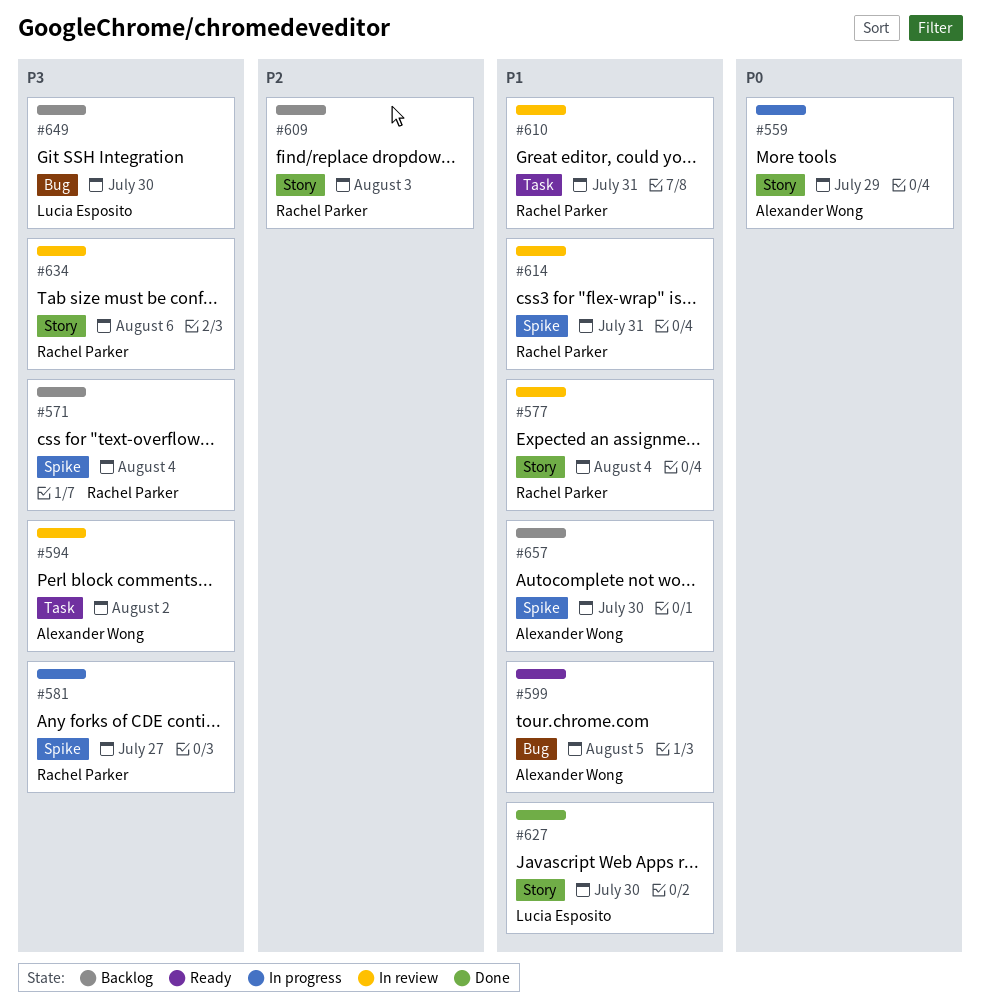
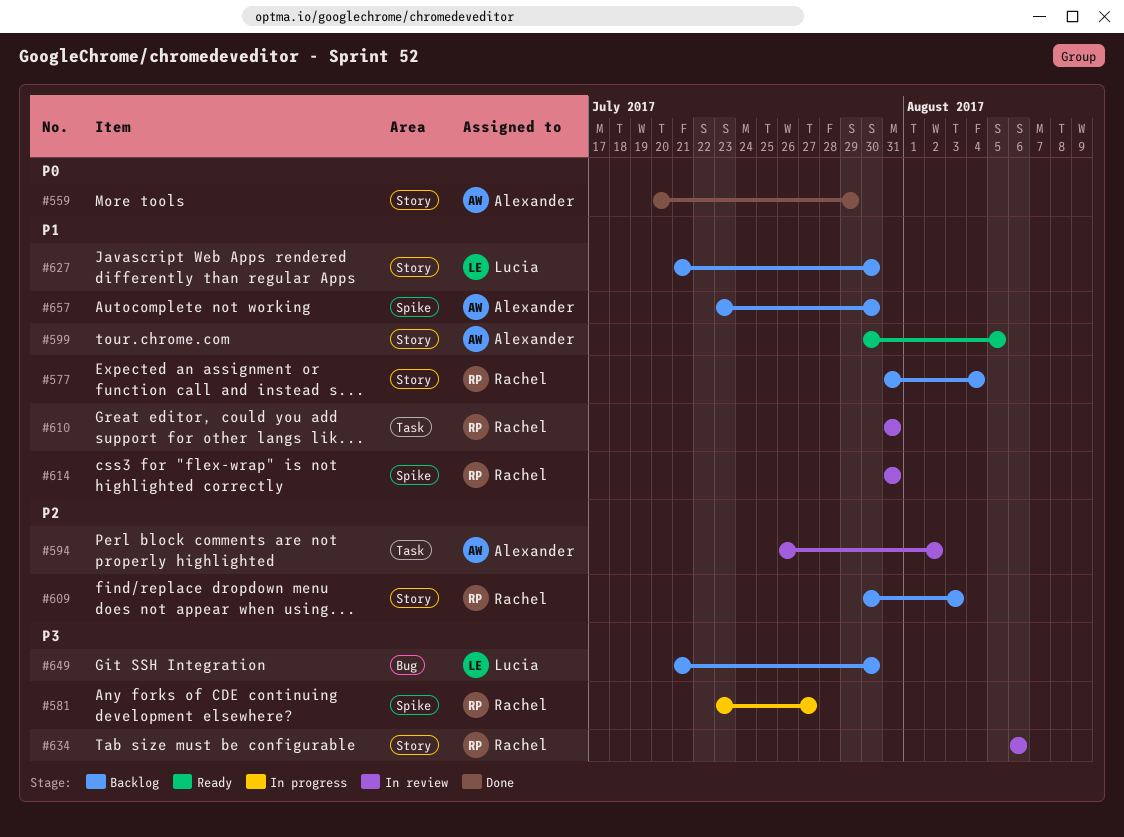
#559, status: In progress -> Done
#571: present -> none
#577, status: In review -> Backlog
#594, priority: P3 -> P2
#599, label: Bug -> Story
#627, status: Done -> Backlog

